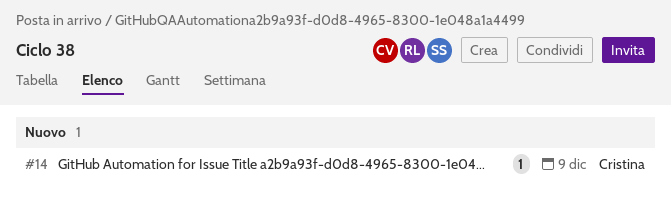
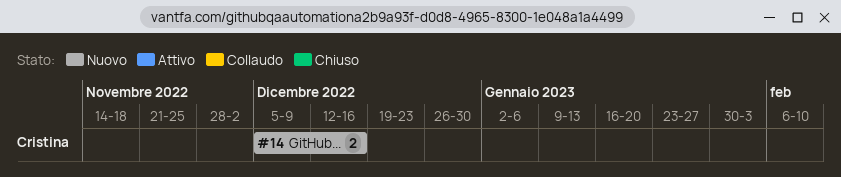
#14, estimate: 1 -> 2
#14, due: Dec 9 -> Dec 16

